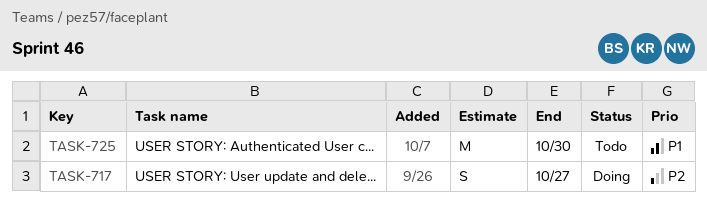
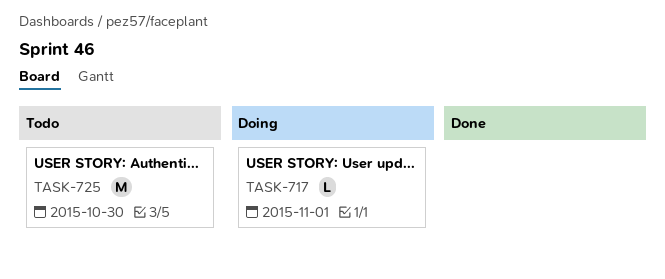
TASK-717, estimate: S -> L
TASK-717, due: Oct 27 -> Nov 1

